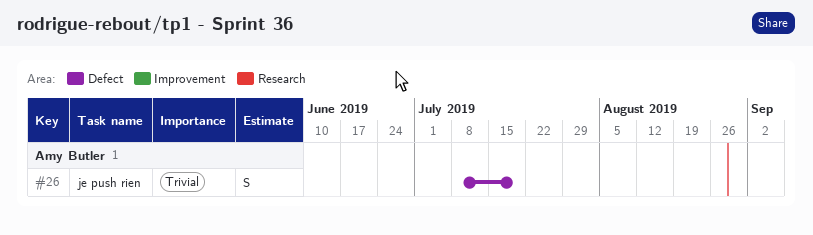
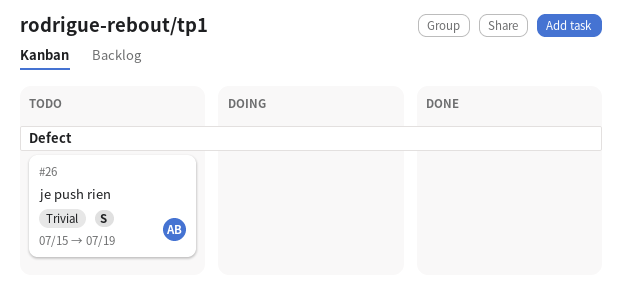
#26, start: Jul 8 -> Jul 15

